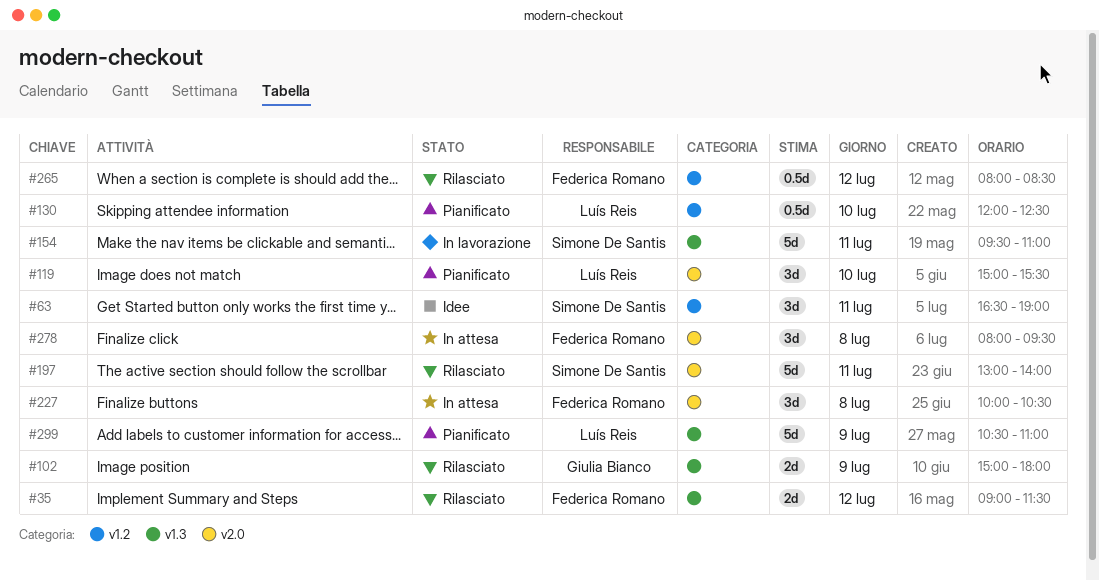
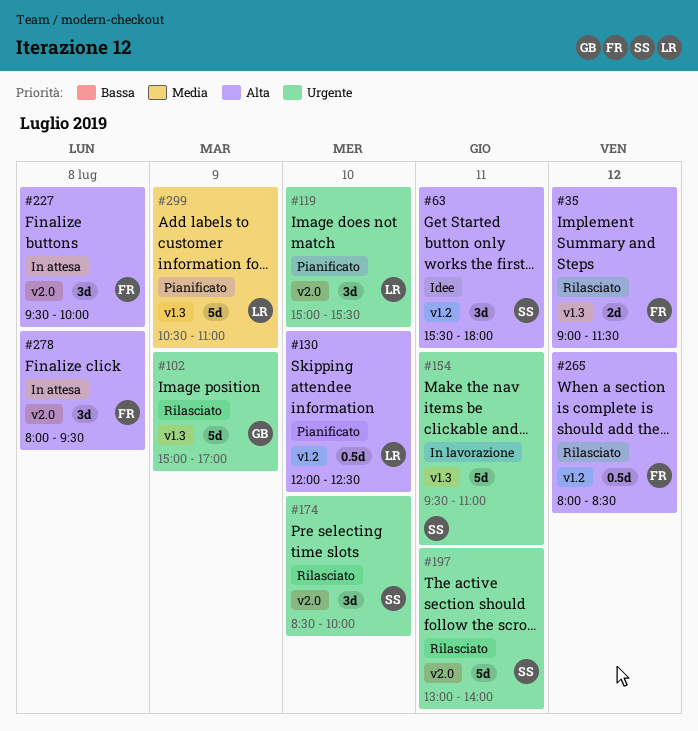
#63, begins: 16:30 -> 15:30
#63, ends: 19:00 -> 18:00
#102, estimate: 2d -> 5d
#102, ends: 18:00 -> 17:00
#174: none -> present
#227, begins: 10:00 -> 09:30
#227, ends: 10:30 -> 10:00

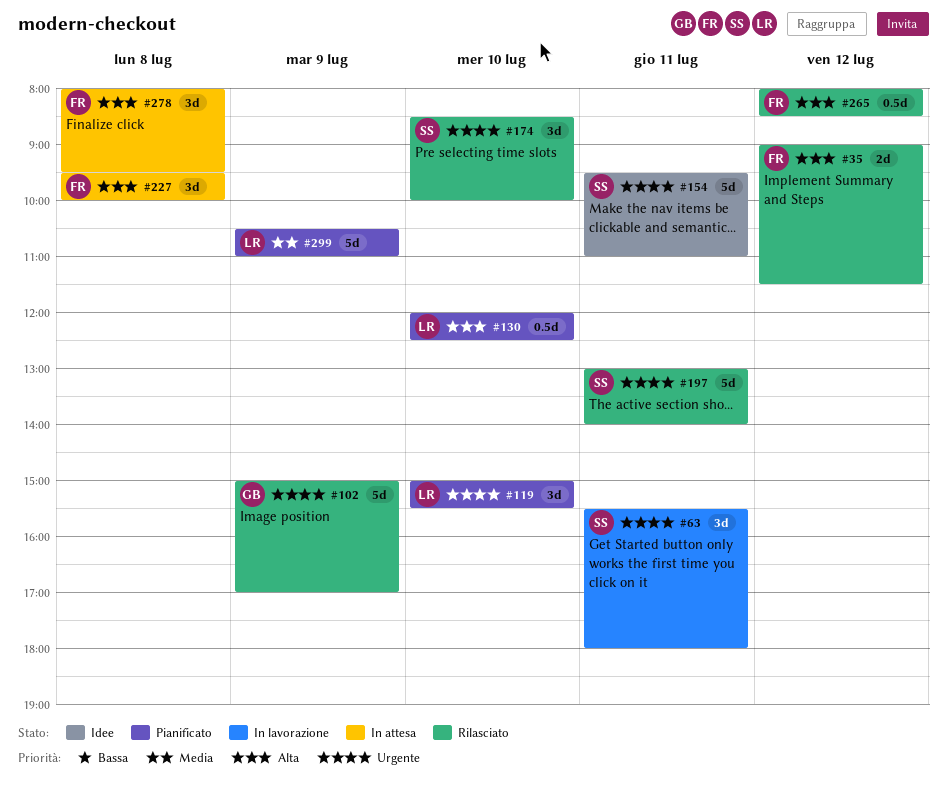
#63, status: Idee -> In lavorazione
#63, priority: Alta -> Urgente
#154, status: In lavorazione -> Idee

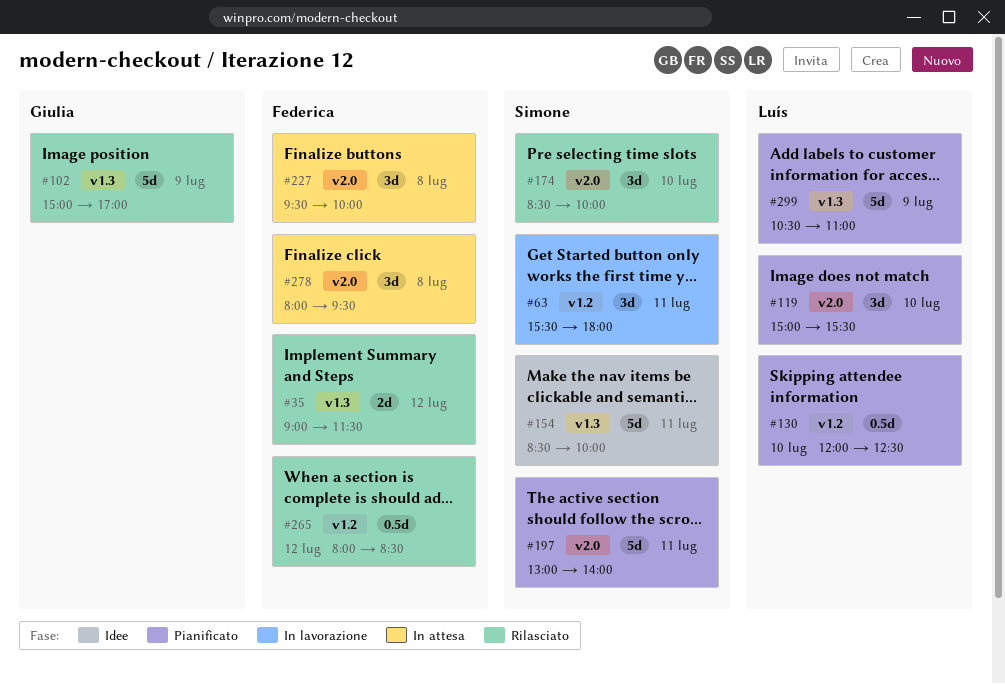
#154, begins: 09:30 -> 08:30
#154, ends: 11:00 -> 10:00
#197, status: Rilasciato -> Pianificato

